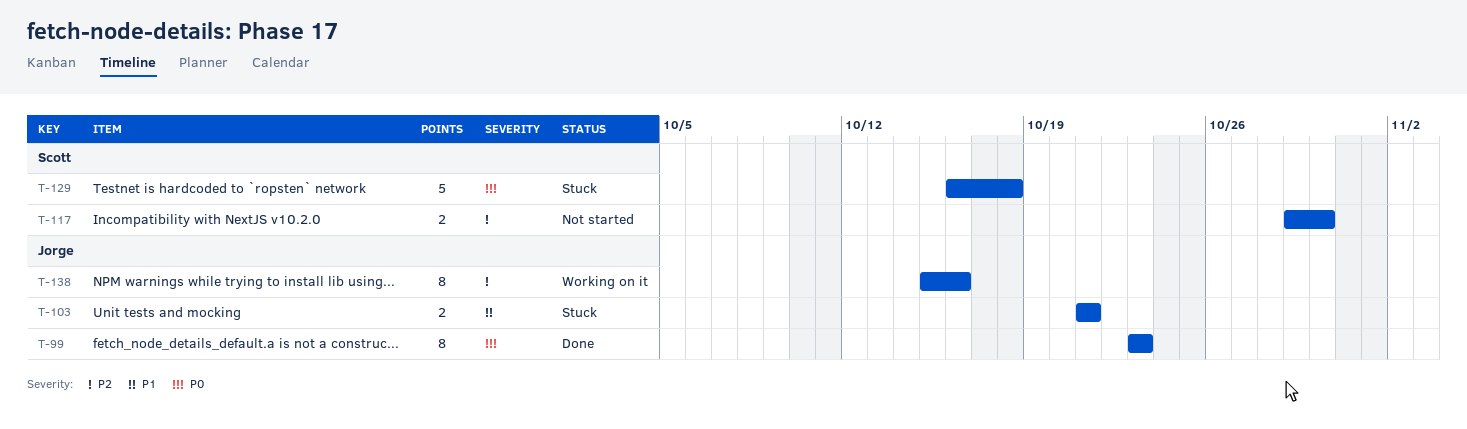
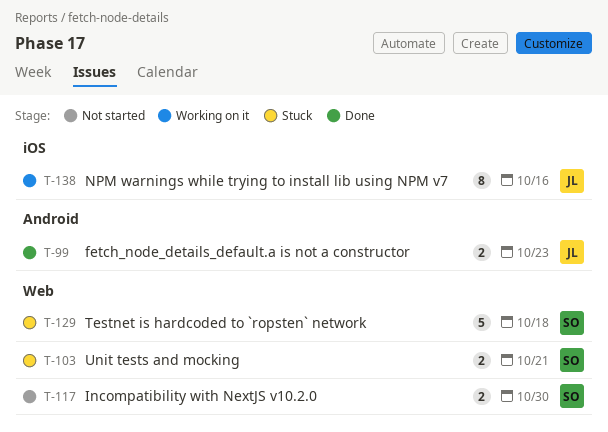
T-99, estimate: 8 -> 2
T-103, owner: Jorge -> Scott

